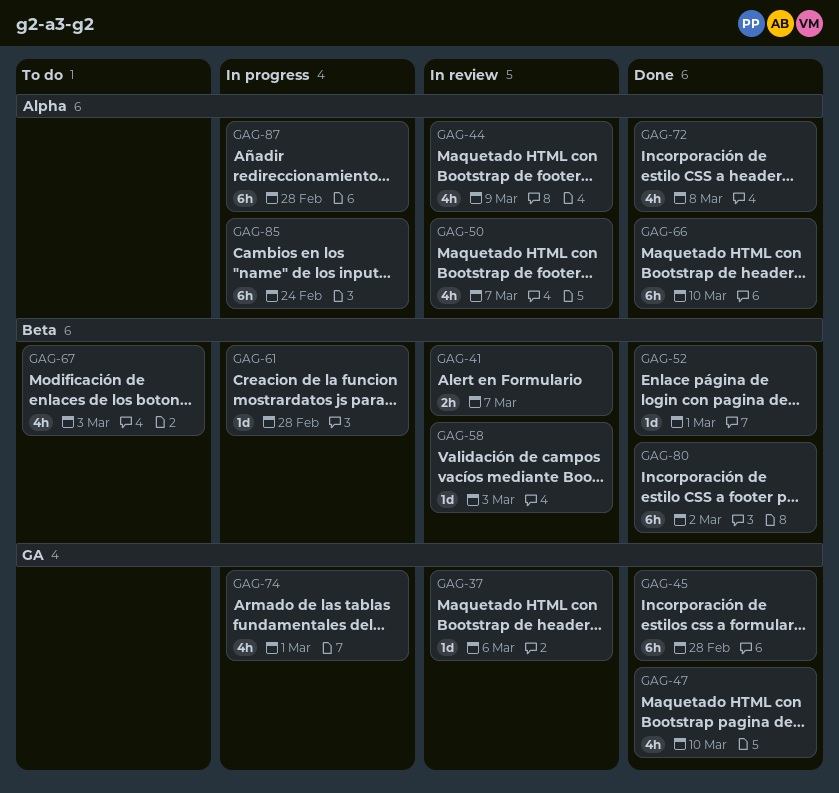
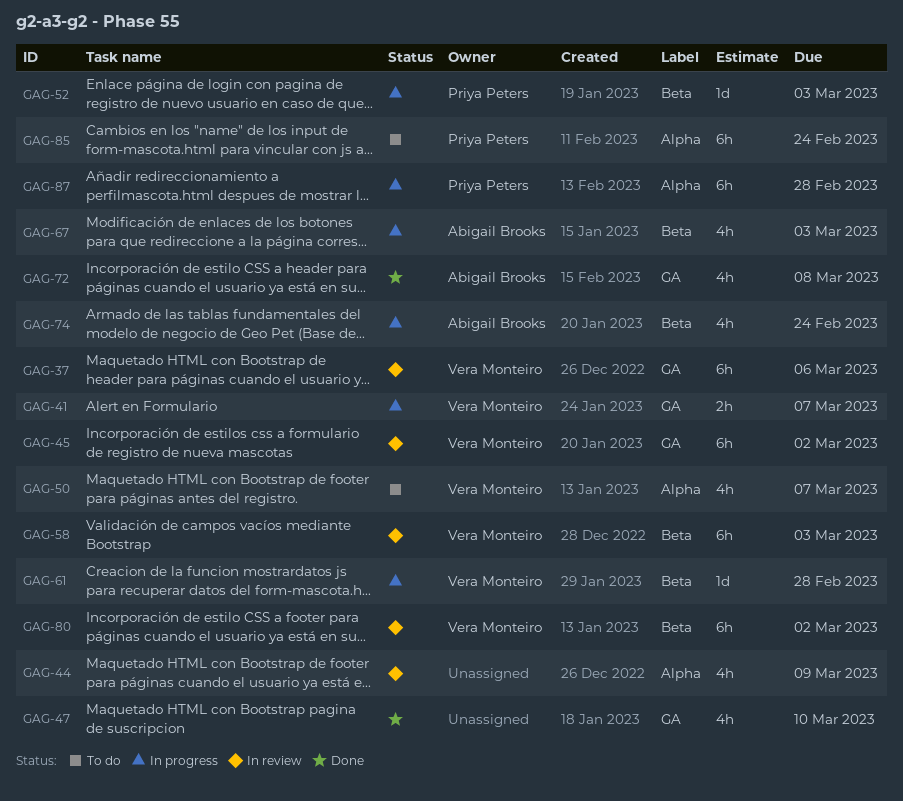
GAG-37, estimate: 1d -> 6h
GAG-41, status: In review -> In progress
GAG-41, label: Beta -> GA
GAG-45, status: Done -> In review
GAG-45, due: Feb 28 -> Mar 2
GAG-50, status: In review -> To do
GAG-52, status: Done -> In progress
GAG-52, due: Mar 1 -> Mar 3
GAG-58, estimate: 1d -> 6h
GAG-66: present -> none
GAG-67, status: To do -> In progress
GAG-72, label: Alpha -> GA
GAG-74, label: GA -> Beta
GAG-74, due: Mar 1 -> Feb 24
GAG-80, status: Done -> In review
GAG-85, status: In progress -> To do

